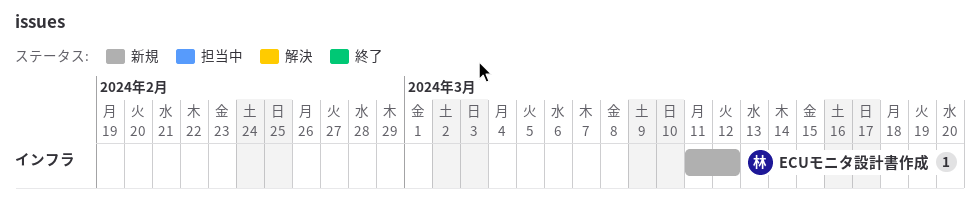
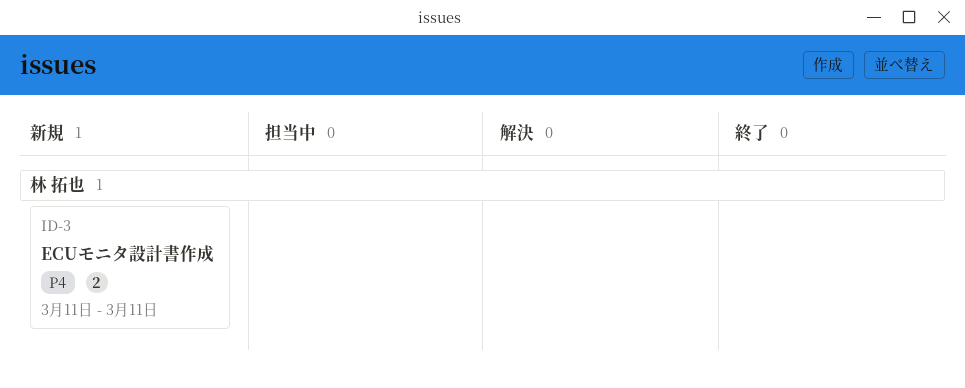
ECUモニタ設計書作成, estimate: 1 -> 2
ECUモニタ設計書作成, due: Mar 12 -> Mar 11

